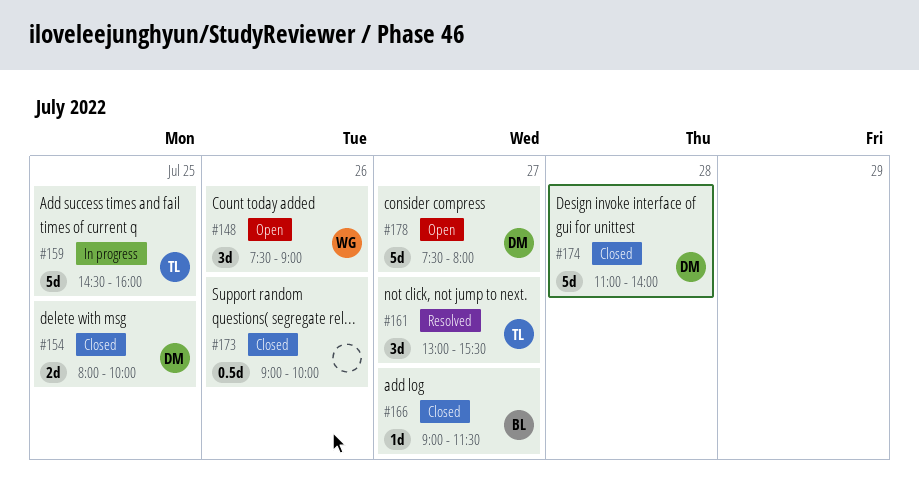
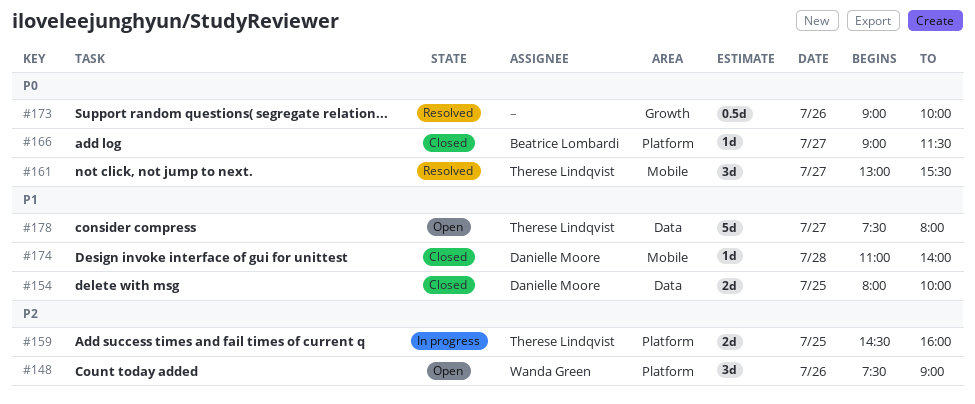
#159, estimate: 5d -> 2d
#173, status: Closed -> Resolved
#174, estimate: 5d -> 1d
#178, owner: Danielle Moore -> Therese Lindqvist

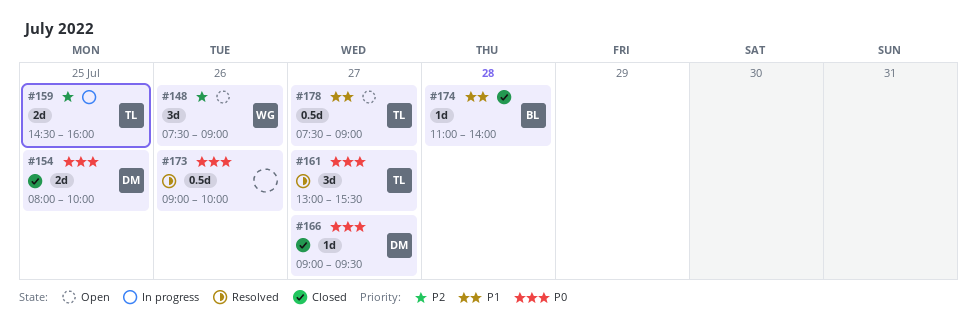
#154, priority: P1 -> P0
#166, owner: Beatrice Lombardi -> Danielle Moore
#166, ends: 11:30 -> 09:30
#174, owner: Danielle Moore -> Beatrice Lombardi
#178, estimate: 5d -> 0.5d
#178, ends: 08:00 -> 09:00

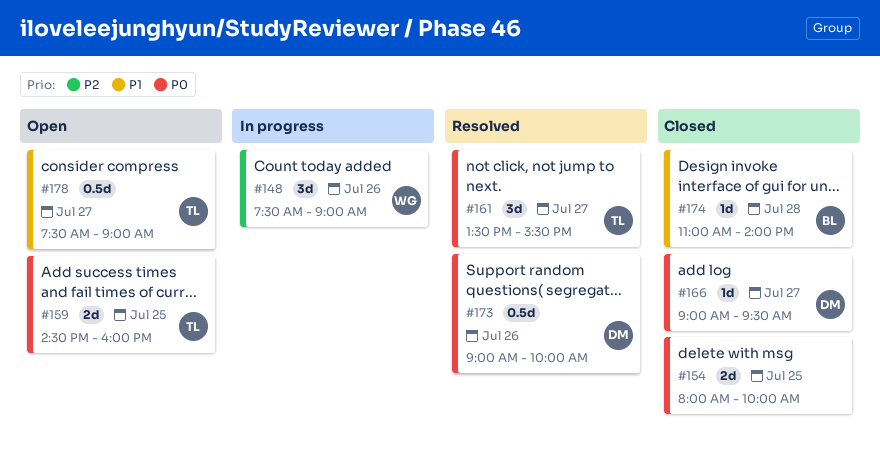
#148, status: Open -> In progress
#154, owner: DM -> none
#159, status: In progress -> Open
#159, priority: P2 -> P0
#161, begins: 13:00 -> 13:30
#173, owner: none -> DM

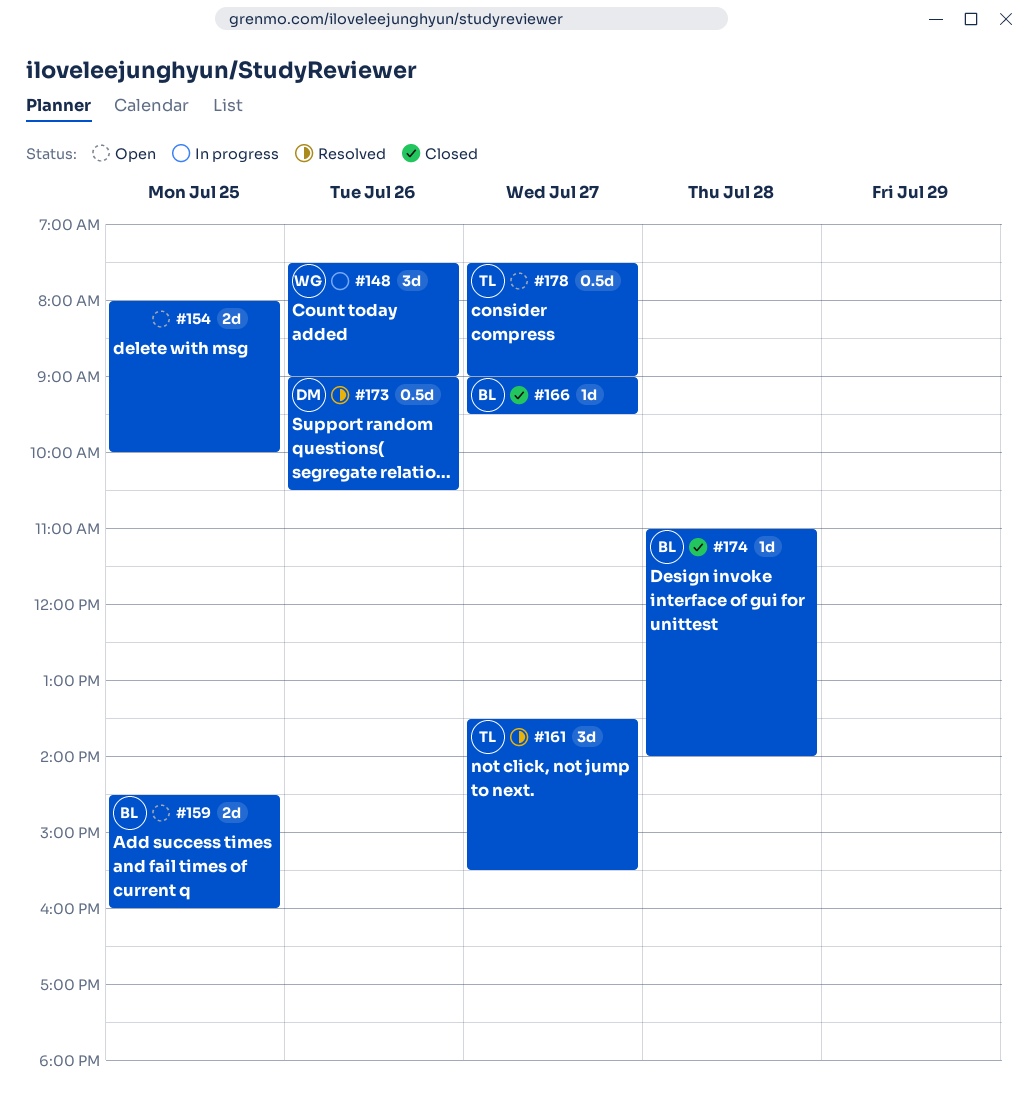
#154, status: Closed -> Open
#159, owner: TL -> BL
#166, owner: DM -> BL
#173, ends: 10:00 -> 10:30

